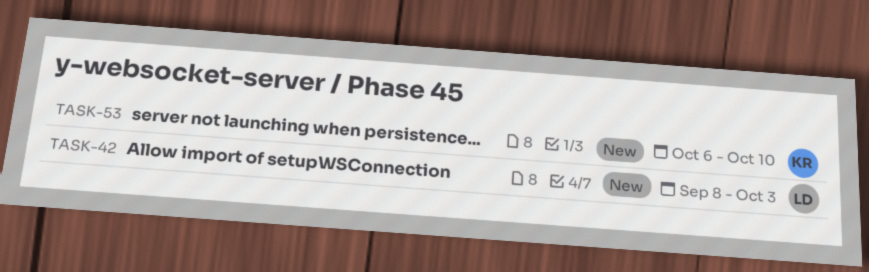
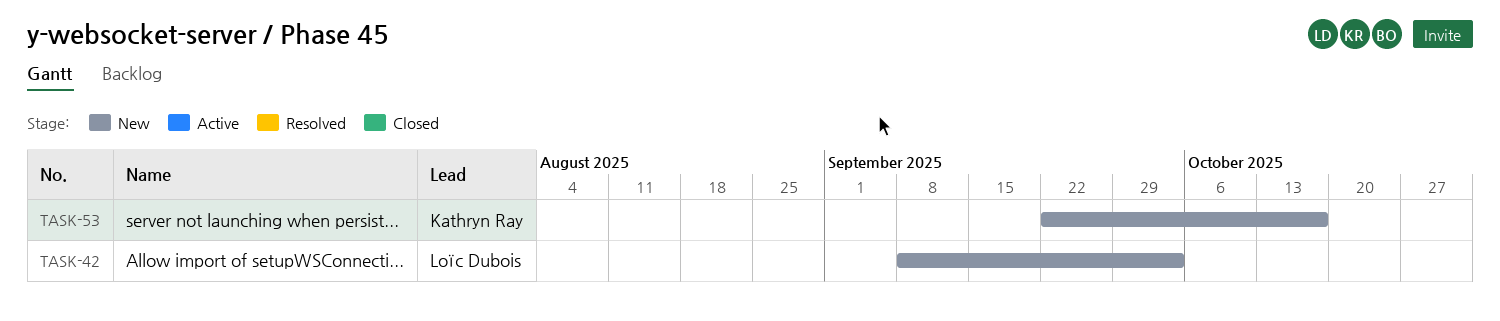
TASK-53, start: Oct 6 -> Sep 22
TASK-53, due: Oct 10 -> Oct 17

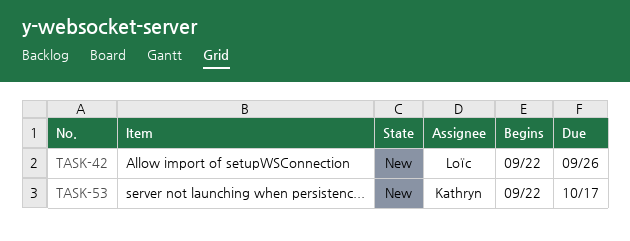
TASK-42, start: Sep 8 -> Sep 22
TASK-42, due: Oct 3 -> Sep 26

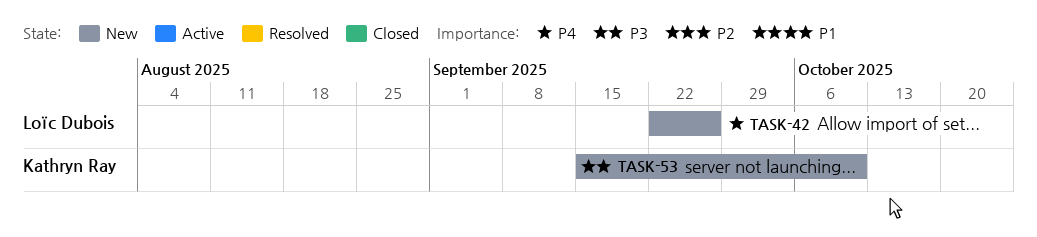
TASK-53, start: Sep 22 -> Sep 15
TASK-53, due: Oct 17 -> Oct 10

